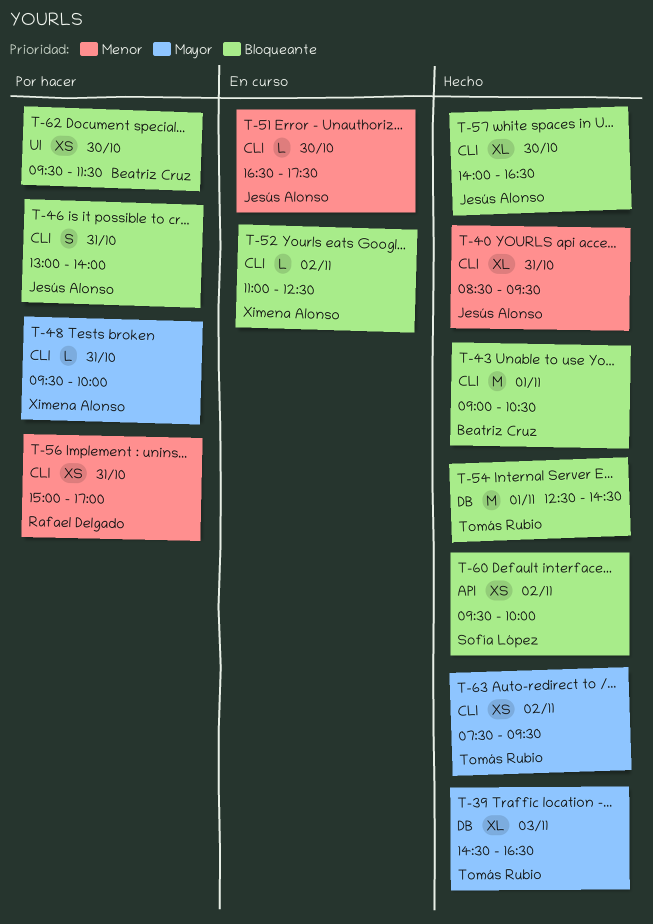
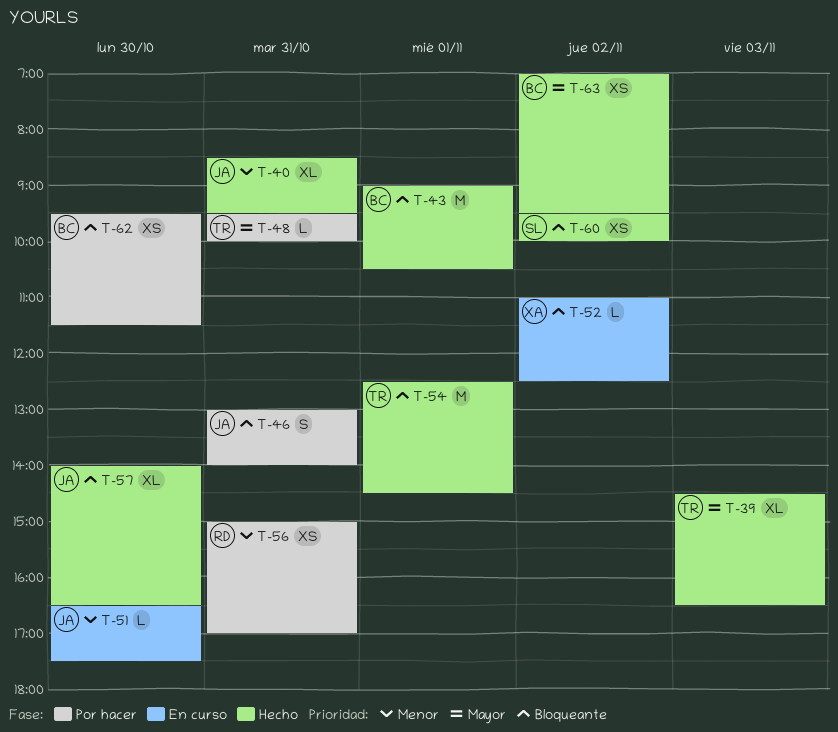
T-48, owner: Ximena Alonso -> Tomás Rubio
T-63, owner: Tomás Rubio -> Beatriz Cruz
T-63, begins: 07:30 -> 07:00

